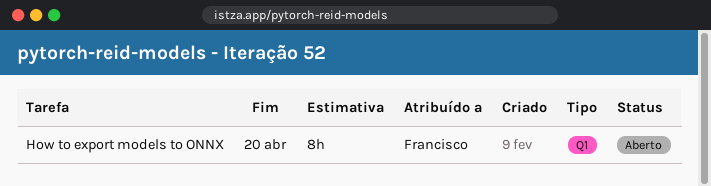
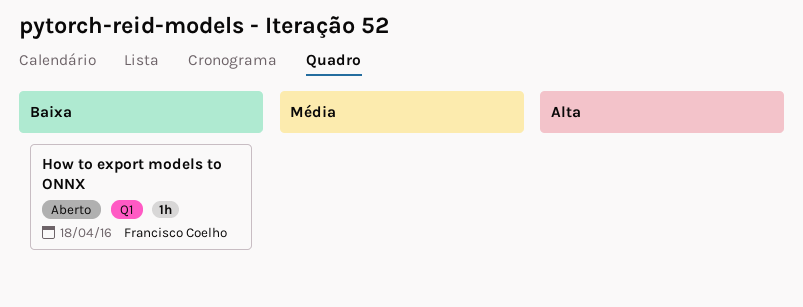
How to export models to ONNX, estimate: 8h -> 1h
How to export models to ONNX, due: Apr 20 -> Apr 18

